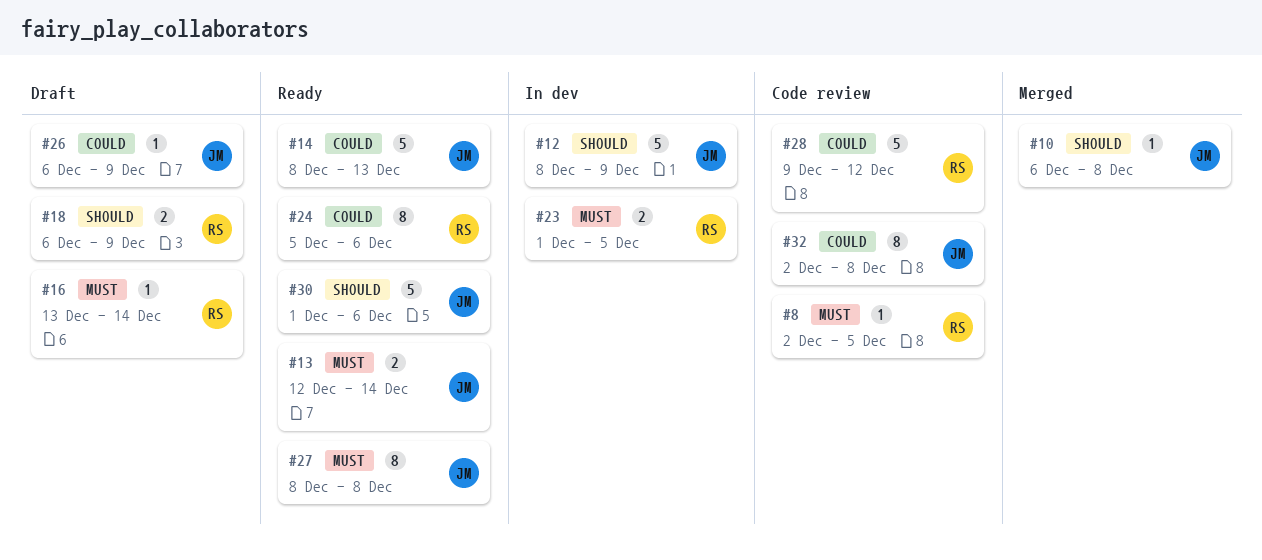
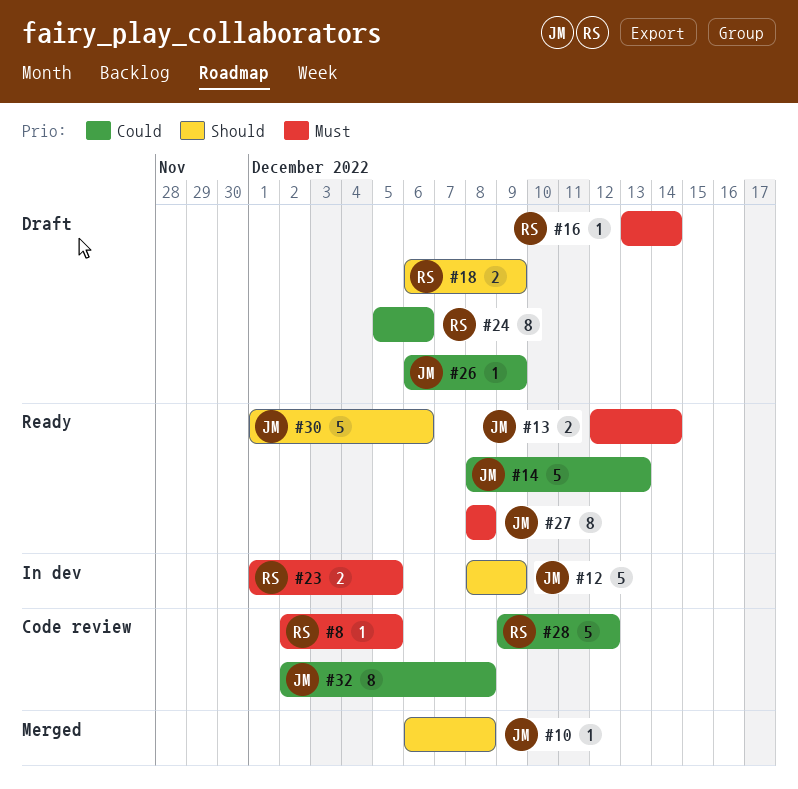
#24, status: Ready -> Draft

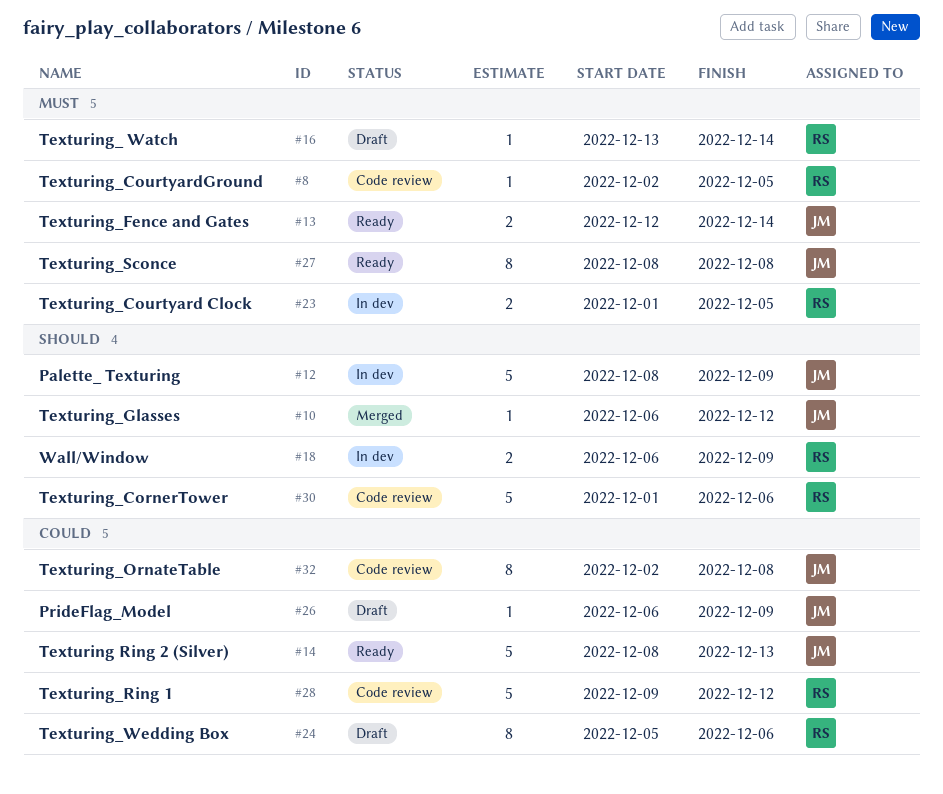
#10, due: Dec 8 -> Dec 12
#18, status: Draft -> In dev
#30, status: Ready -> Code review
#30, owner: JM -> RS

